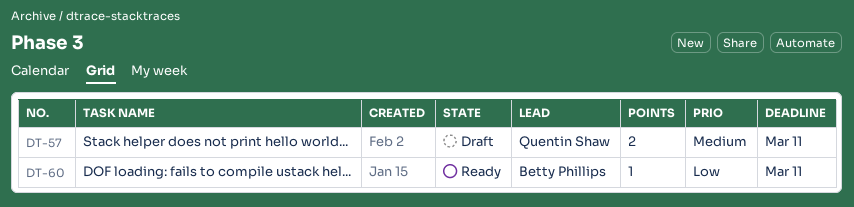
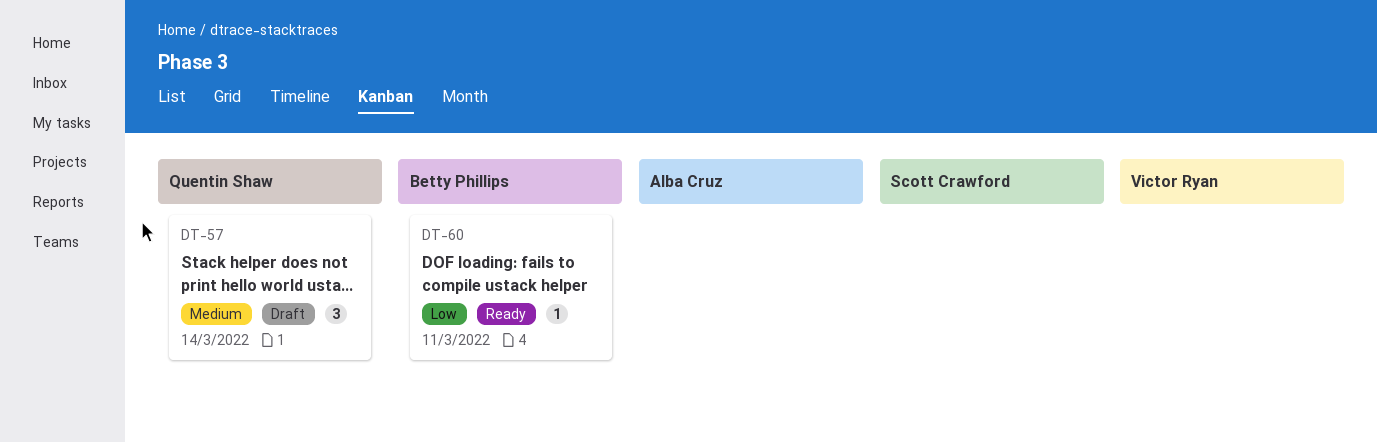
DT-57, estimate: 2 -> 3
DT-57, due: Mar 11 -> Mar 14

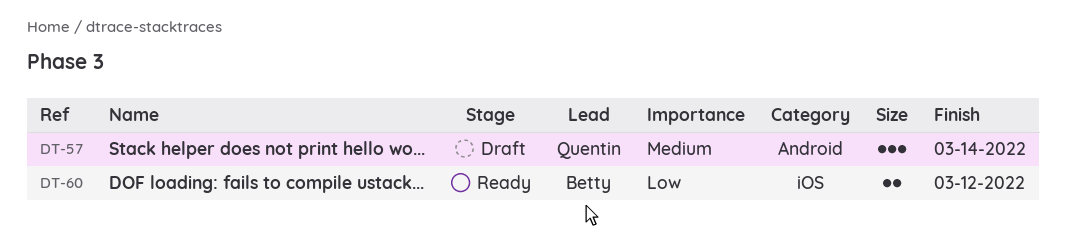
DT-60, estimate: 1 -> 2
DT-60, due: Mar 11 -> Mar 12

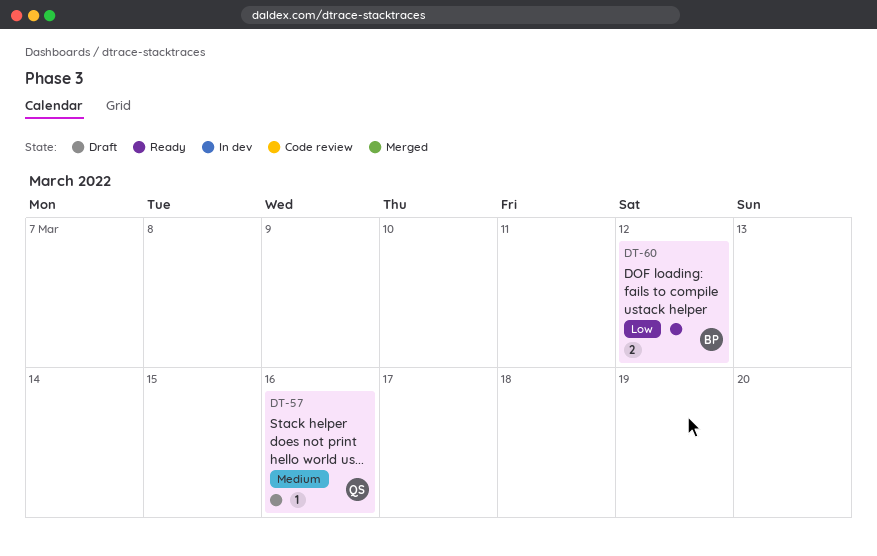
DT-57, estimate: 3 -> 1
DT-57, due: Mar 14 -> Mar 16

